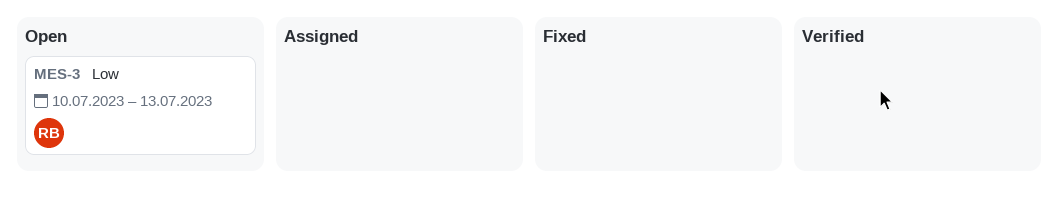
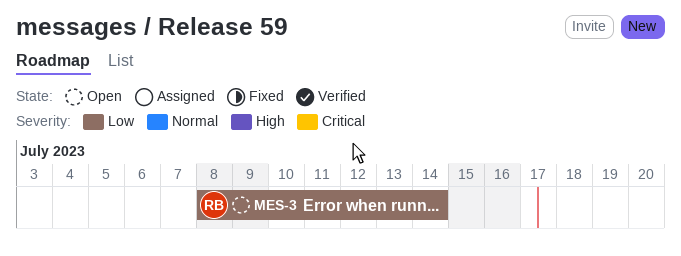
MES-3, start: Jul 10 -> Jul 8
MES-3, due: Jul 13 -> Jul 14

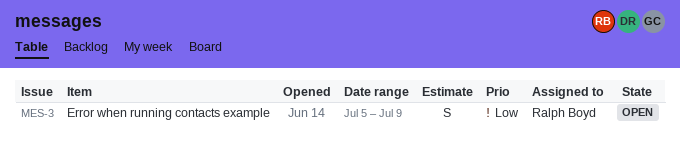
MES-3, start: Jul 8 -> Jul 5
MES-3, due: Jul 14 -> Jul 9

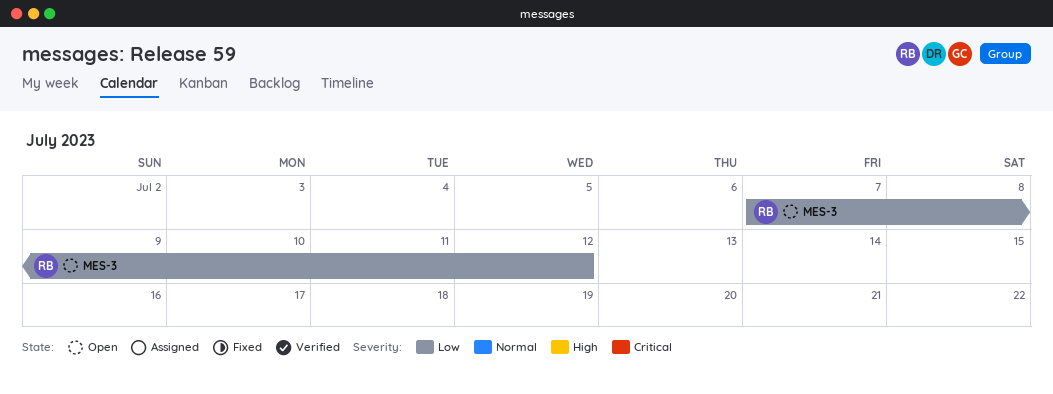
MES-3, start: Jul 5 -> Jul 7
MES-3, due: Jul 9 -> Jul 12

